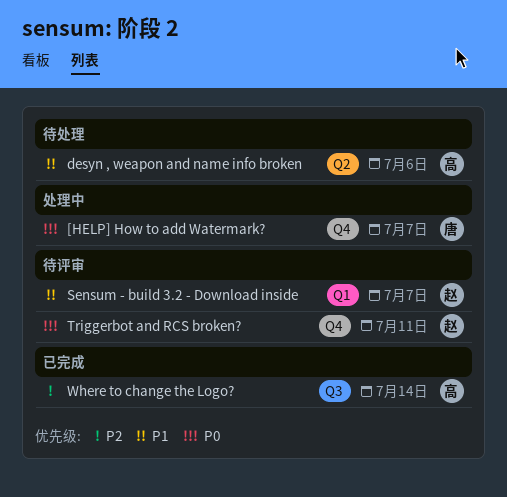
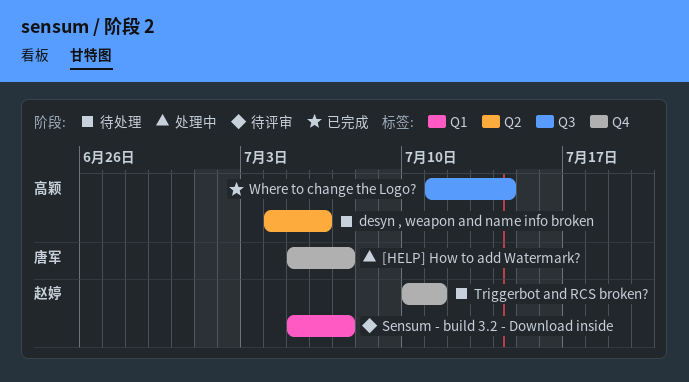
Triggerbot and RCS broken?, status: 待评审 -> 待处理

